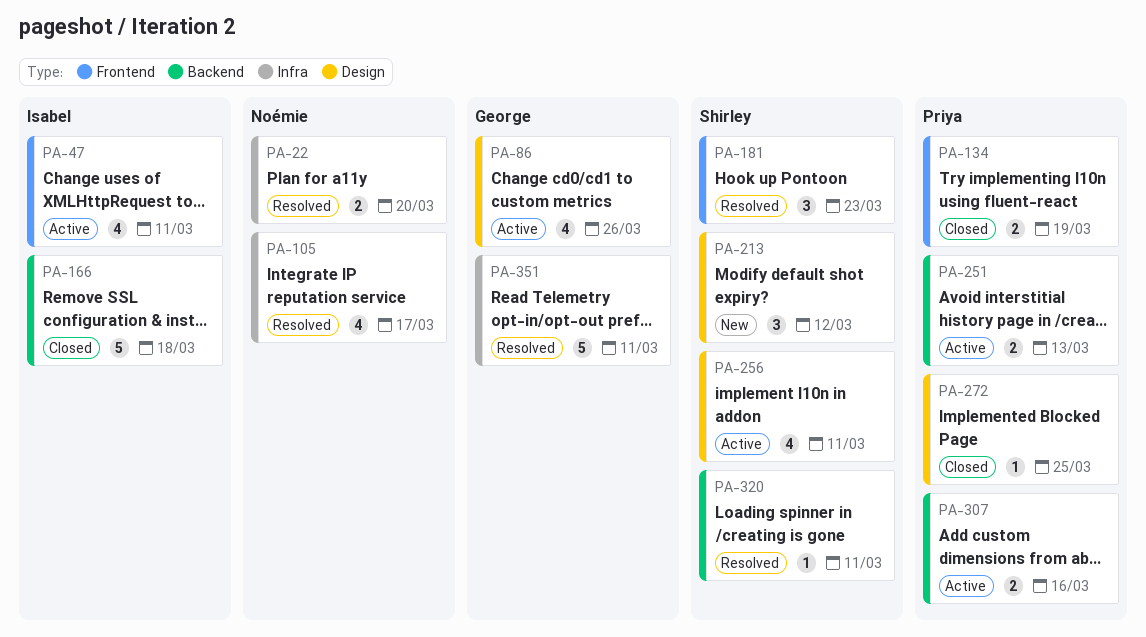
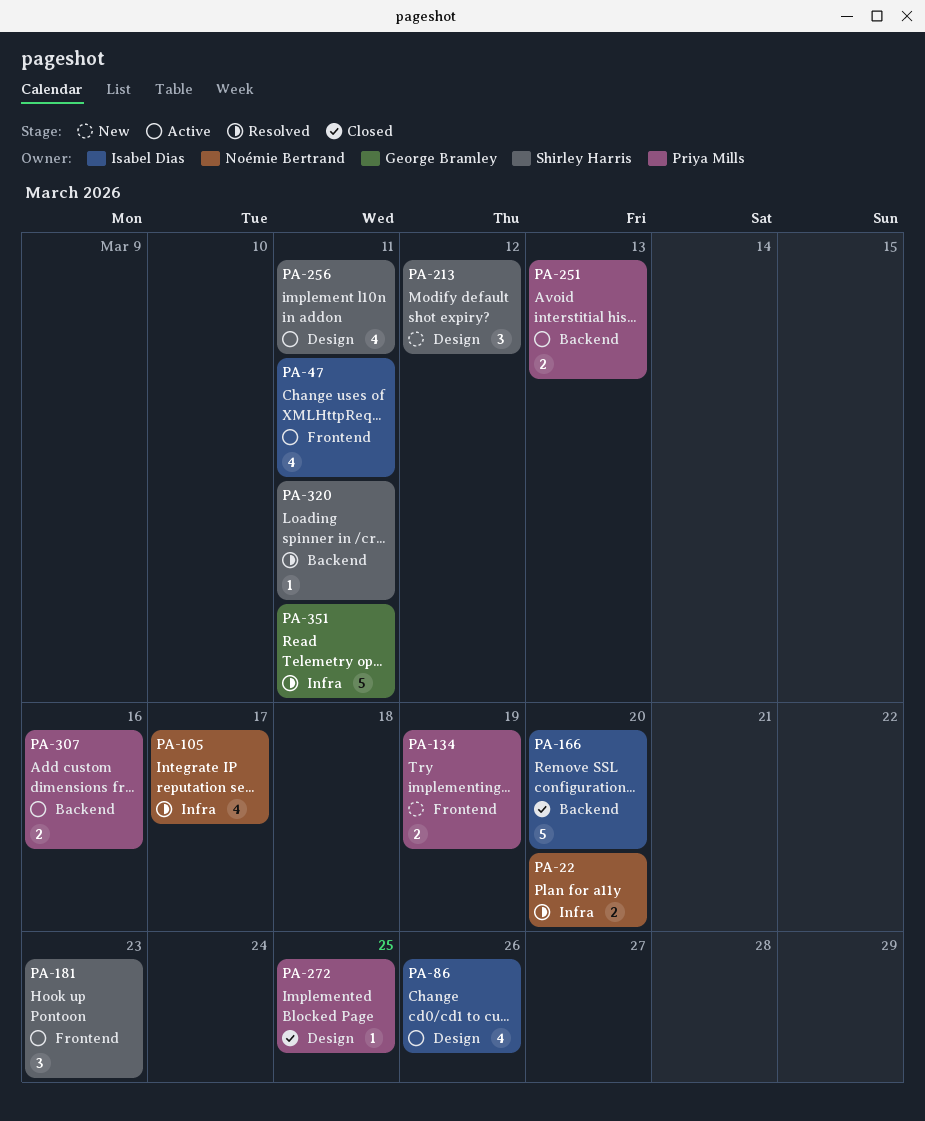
PA-86, owner: George Bramley -> Isabel Dias
PA-134, status: Closed -> New
PA-166, due: Mar 18 -> Mar 20
PA-181, status: Resolved -> Active

